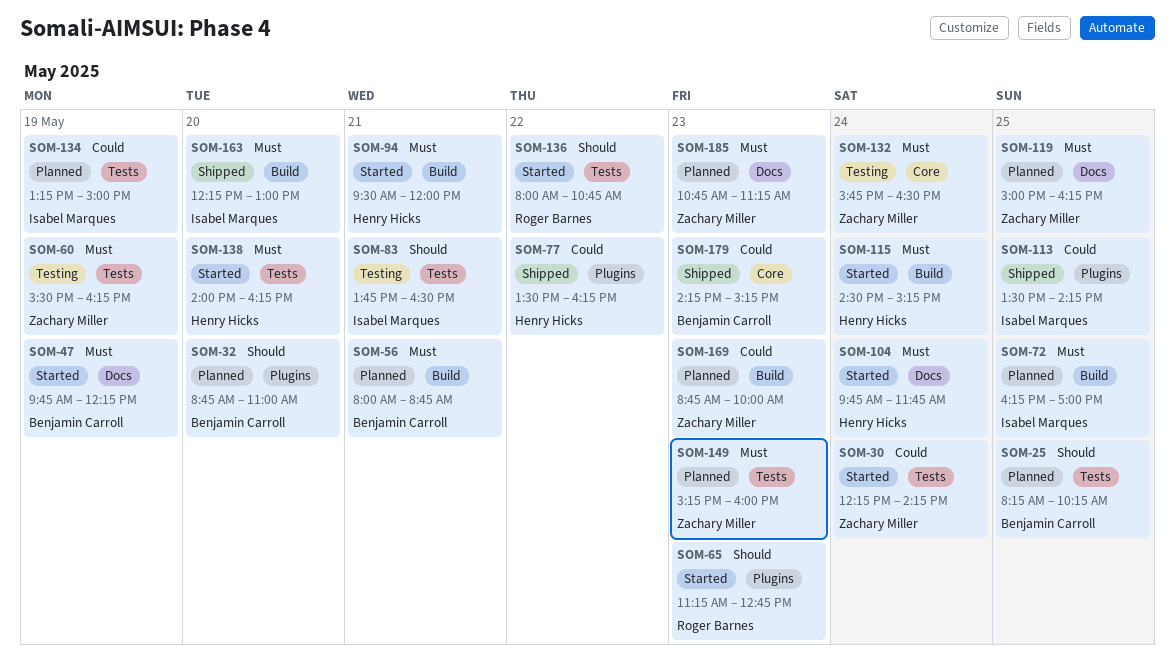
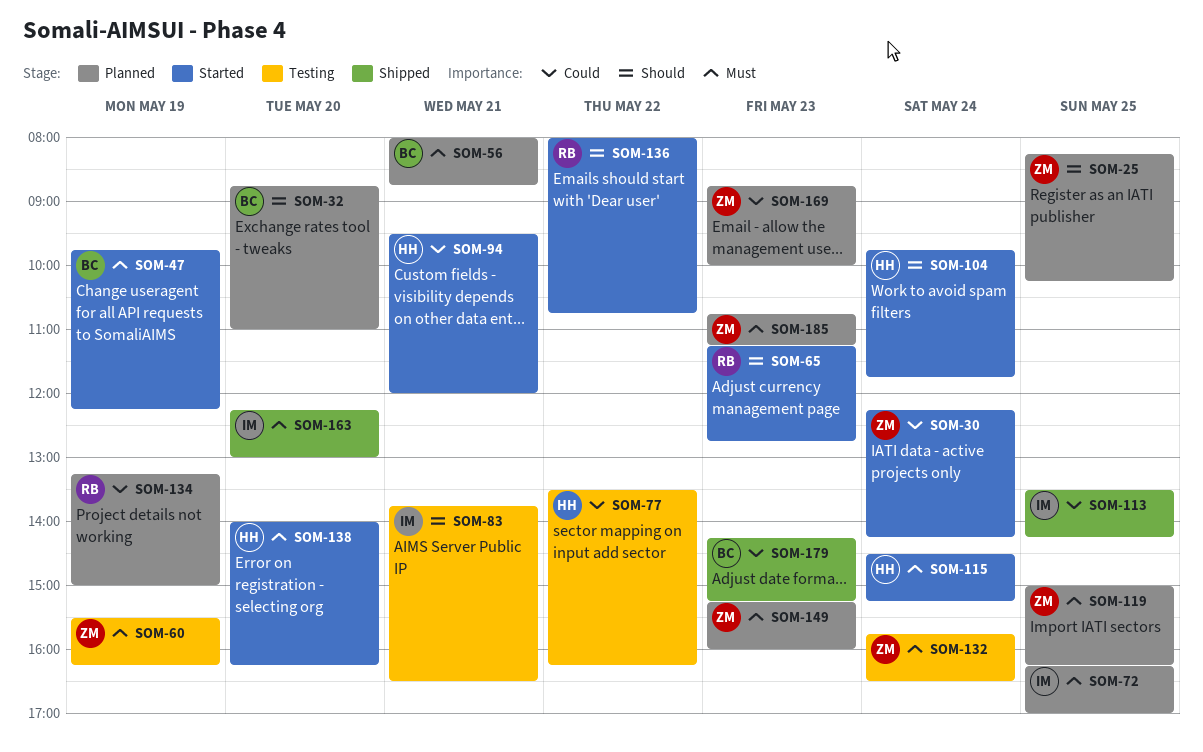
SOM-25, owner: Benjamin Carroll -> Zachary Miller
SOM-77, status: Shipped -> Testing
SOM-94, priority: Must -> Could
SOM-104, priority: Must -> Should
SOM-134, owner: Isabel Marques -> Roger Barnes

